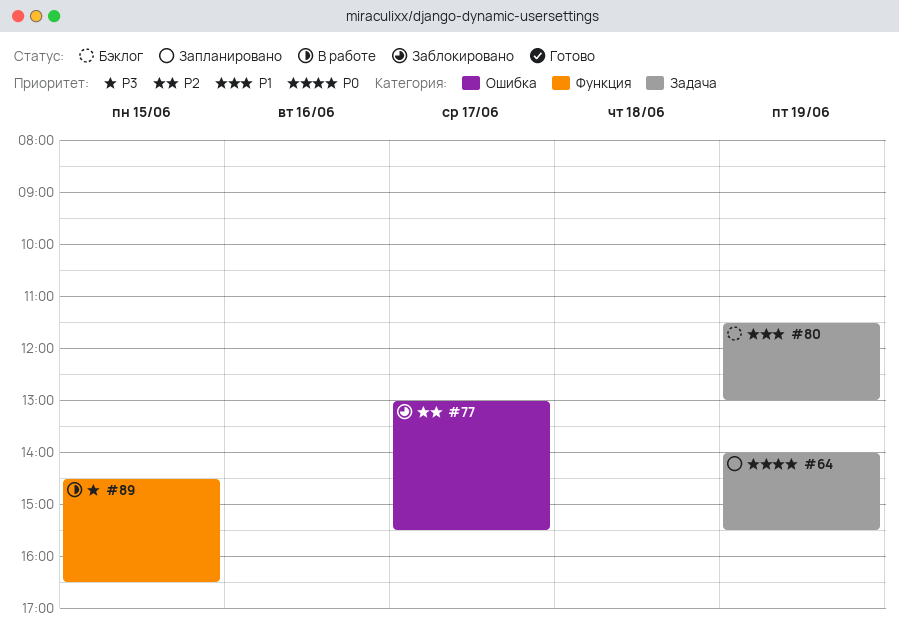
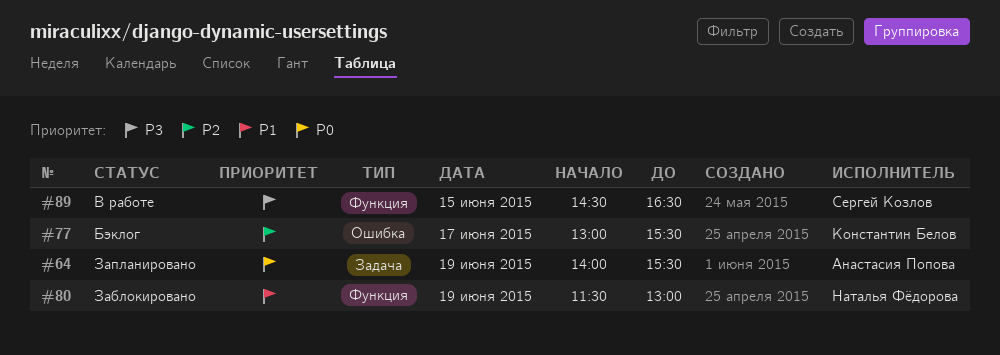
#77, status: Заблокировано -> Бэклог
#80, status: Бэклог -> Заблокировано
#80, label: Задача -> Функция

